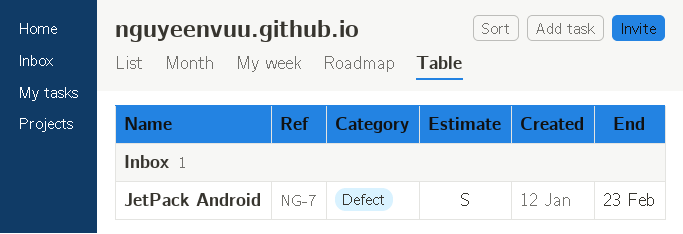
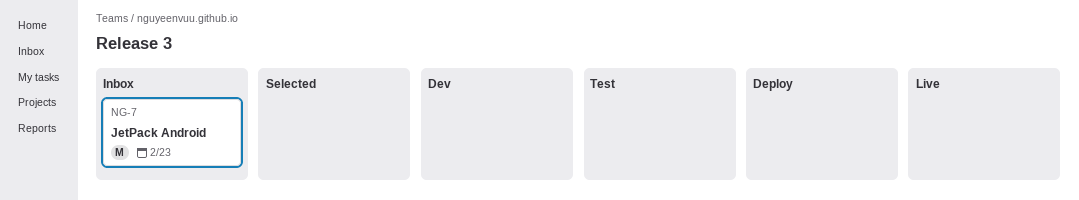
NG-7, estimate: S -> M

